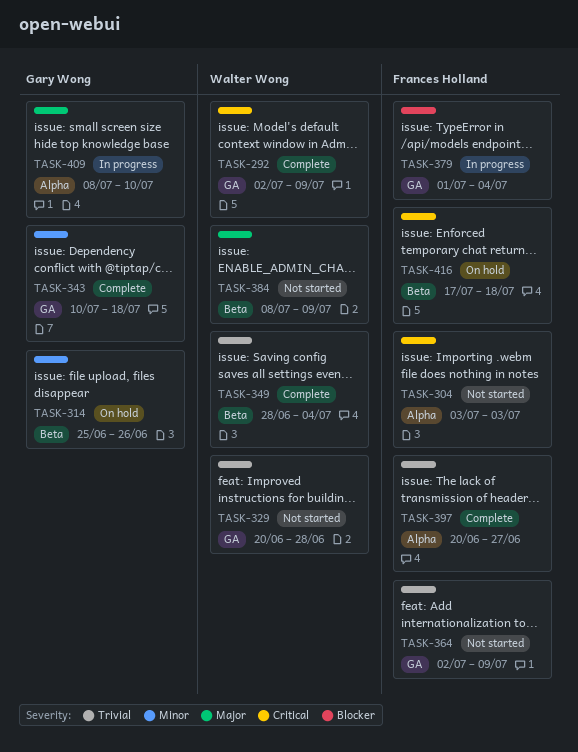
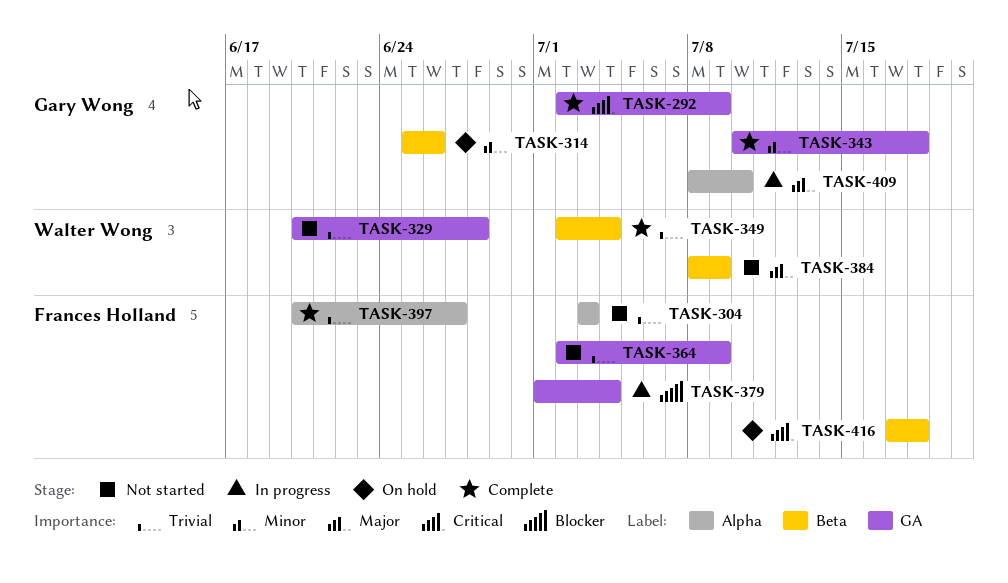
TASK-292, owner: Walter Wong -> Gary Wong
TASK-304, priority: Critical -> Trivial
TASK-349, start: Jun 28 -> Jul 2

